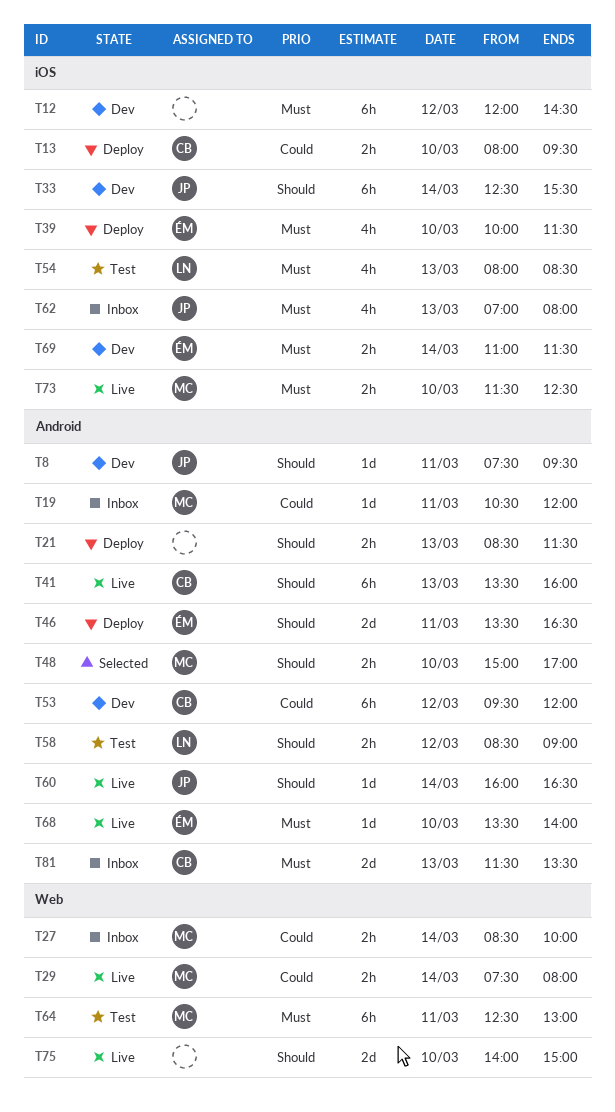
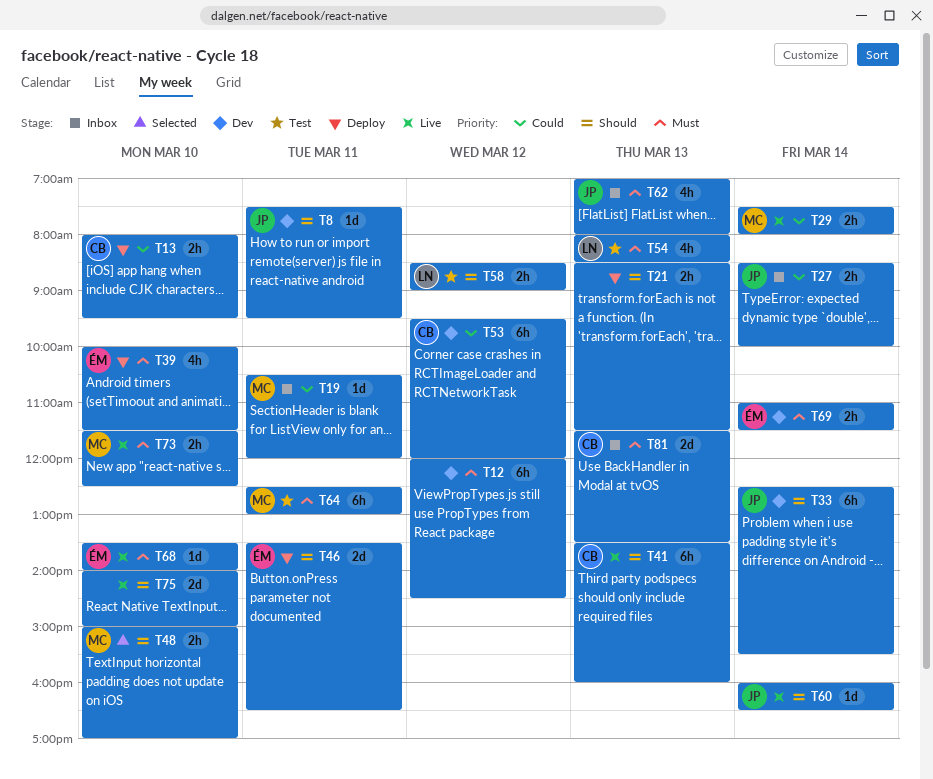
T27, owner: MC -> JP

